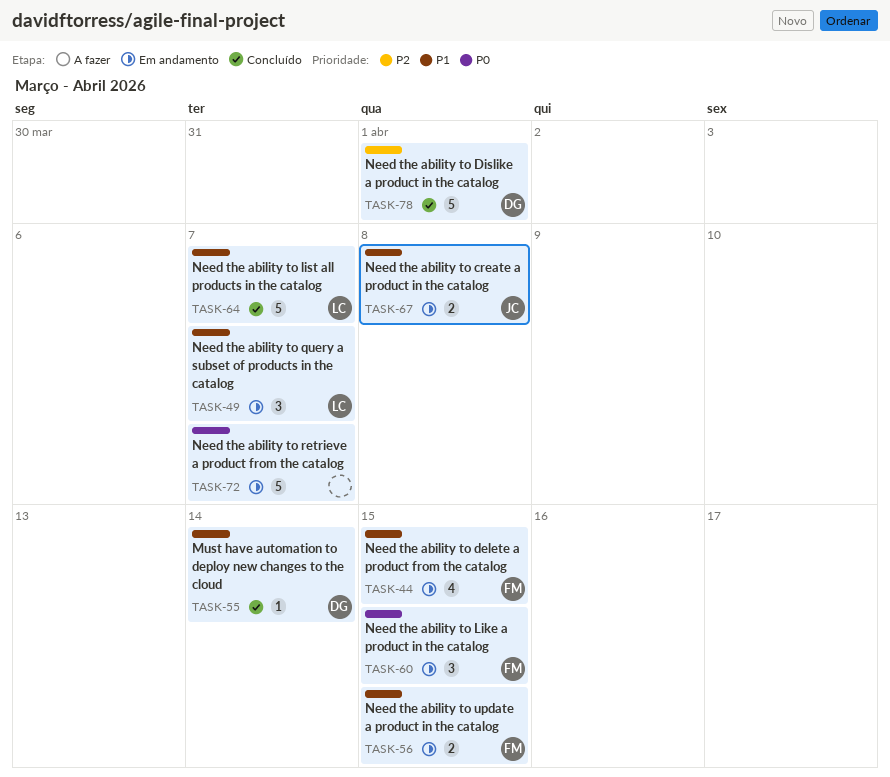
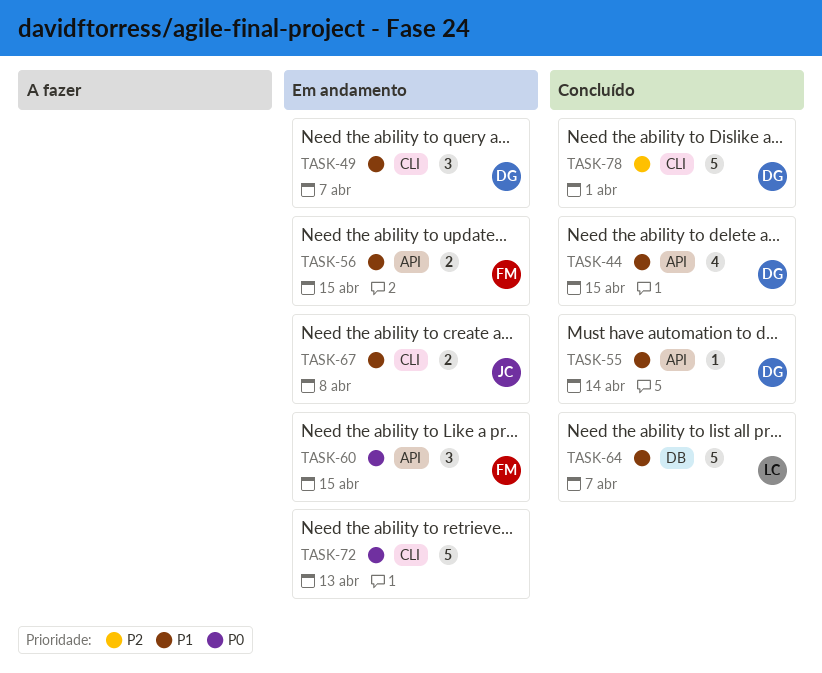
TASK-44, status: Em andamento -> Concluído
TASK-44, owner: FM -> DG
TASK-49, owner: LC -> DG
TASK-72, due: Apr 7 -> Apr 13

